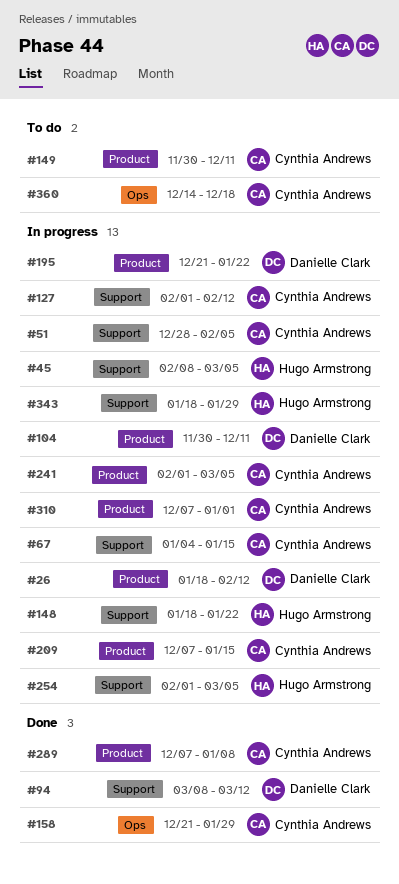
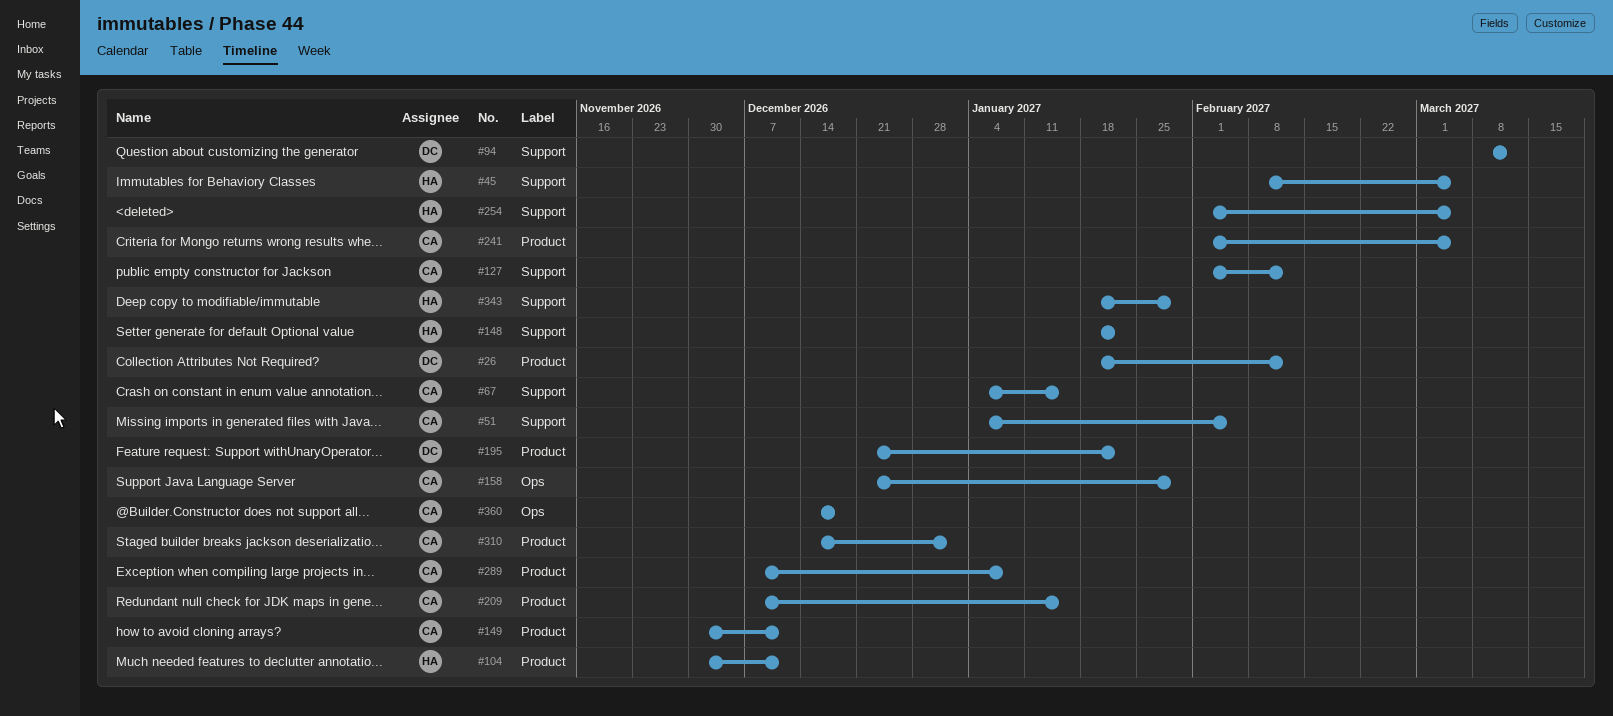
#51, start: Dec 28 -> Jan 4
#104, owner: Danielle Clark -> Hugo Armstrong
#310, start: Dec 7 -> Dec 14

